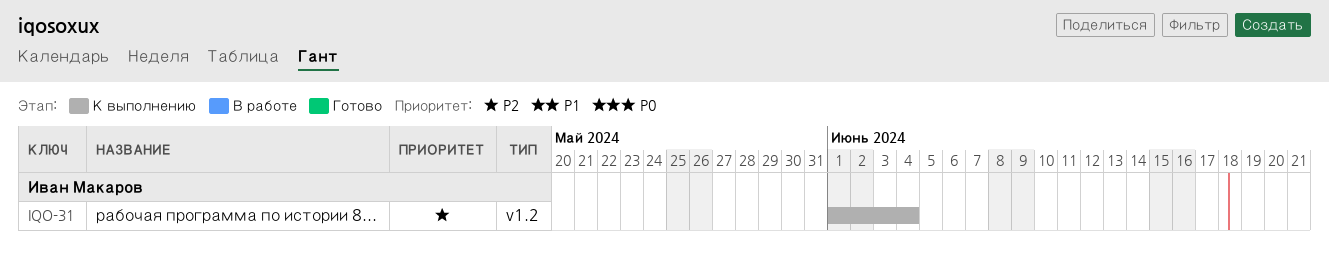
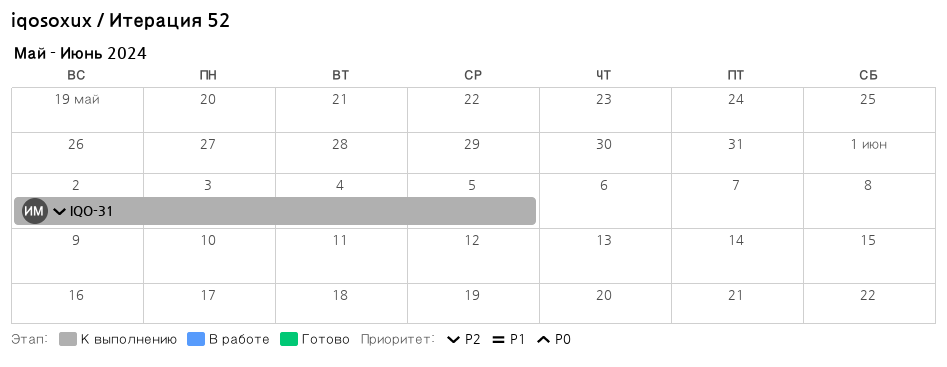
IQO-31, start: Jun 1 -> Jun 2
IQO-31, due: Jun 4 -> Jun 5

